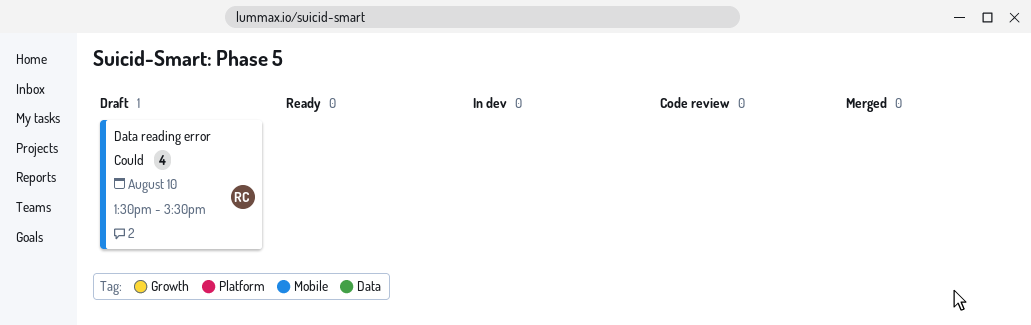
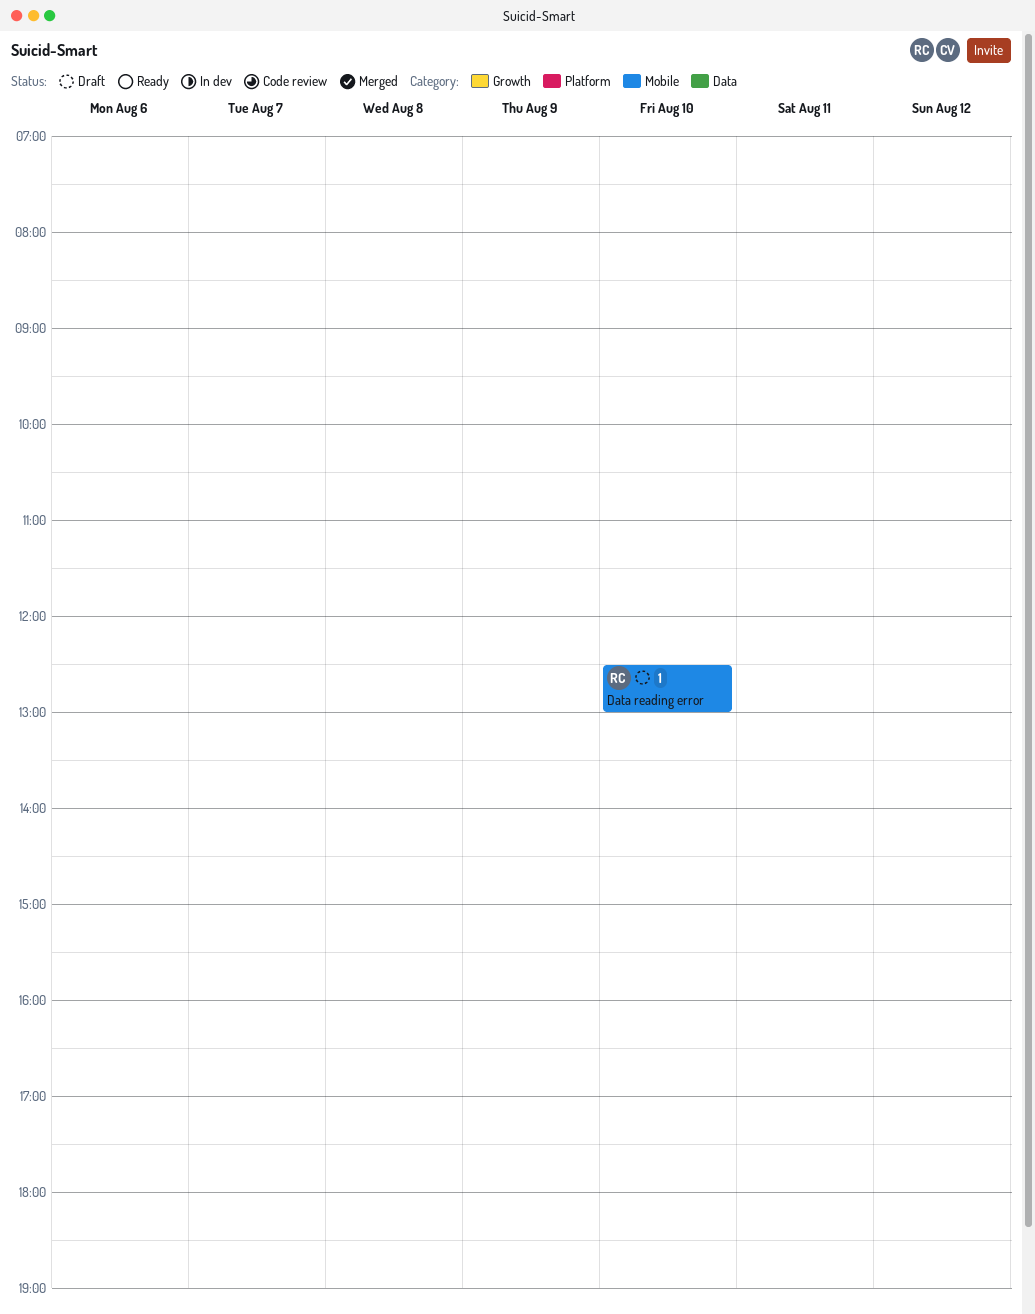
Data reading error, estimate: 4 -> 1
Data reading error, begins: 13:30 -> 12:30
Data reading error, ends: 15:30 -> 13:00

